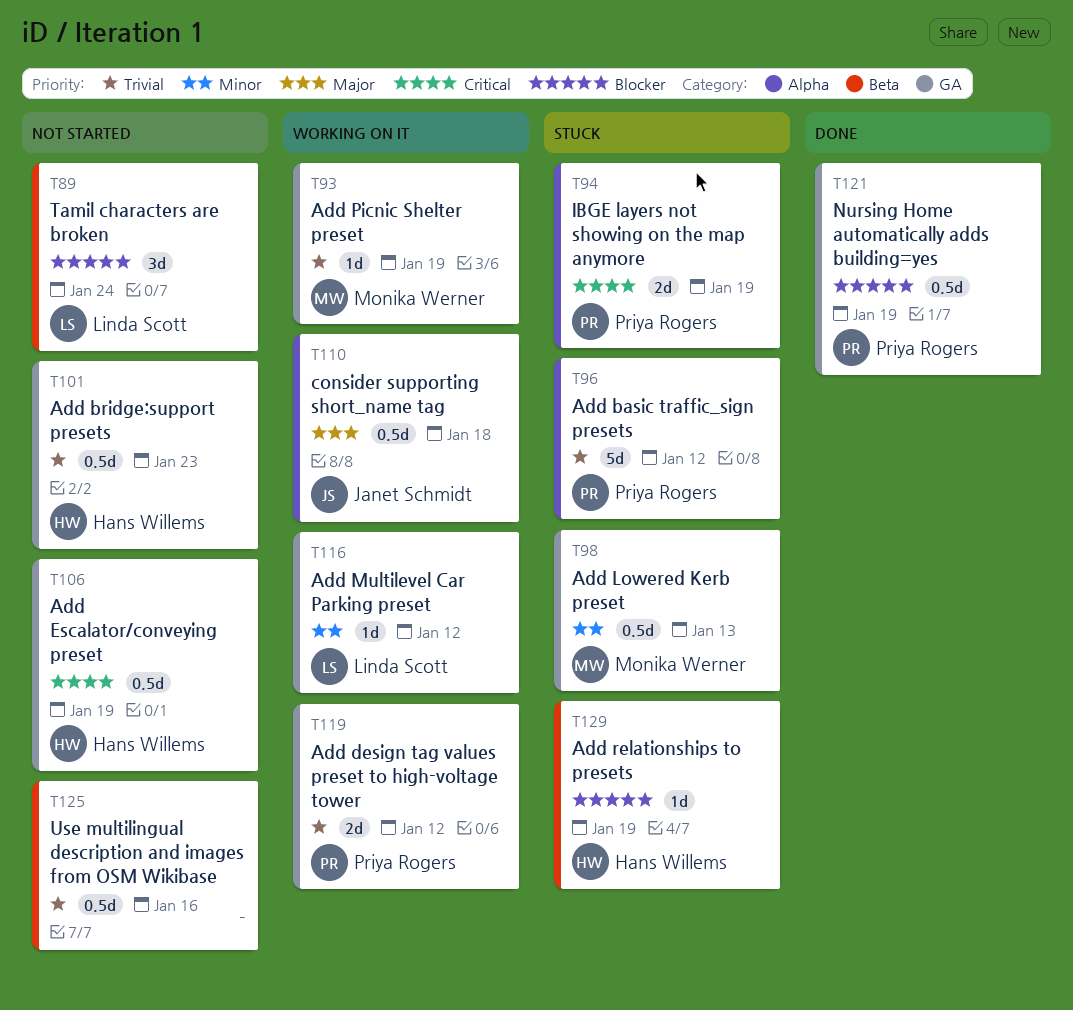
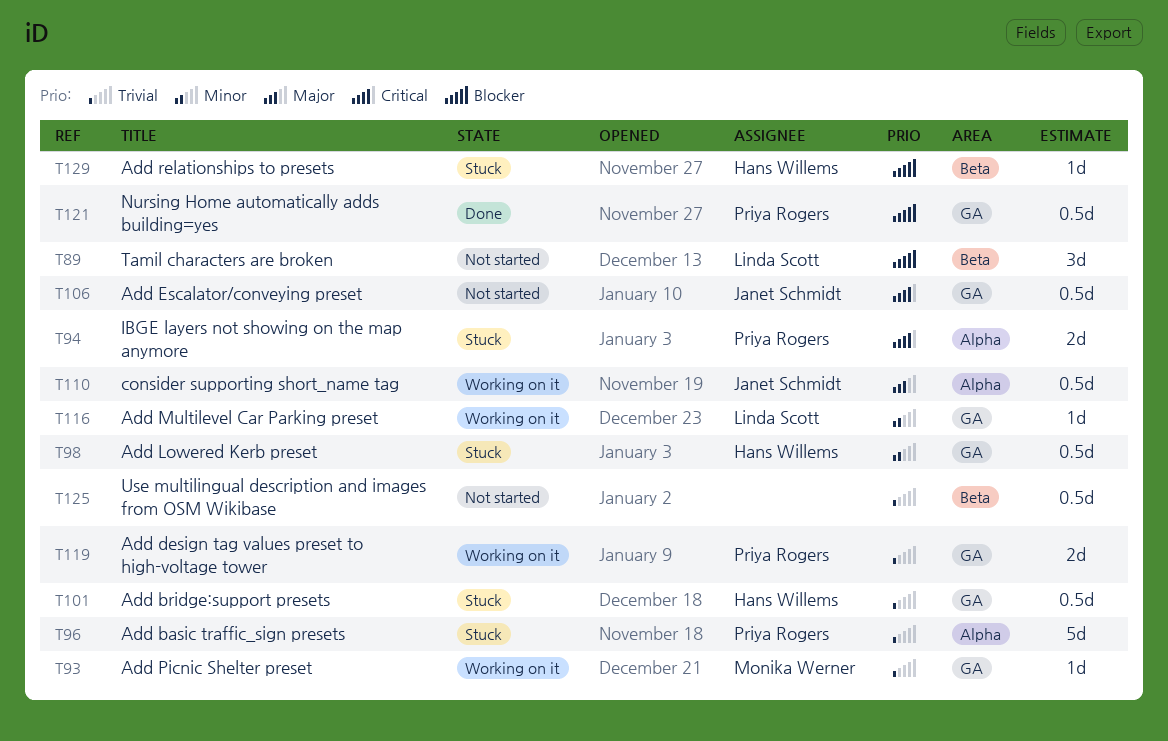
T98, owner: Monika Werner -> Hans Willems
T101, status: Not started -> Stuck
T106, owner: Hans Willems -> Janet Schmidt

